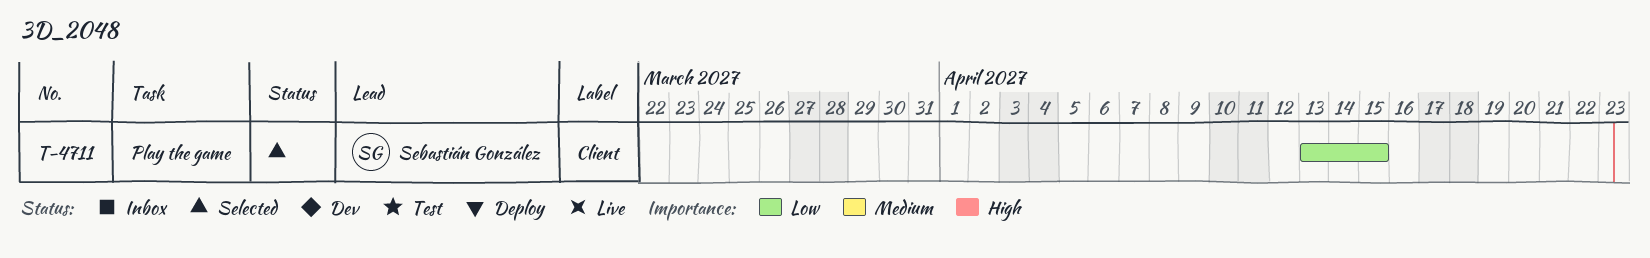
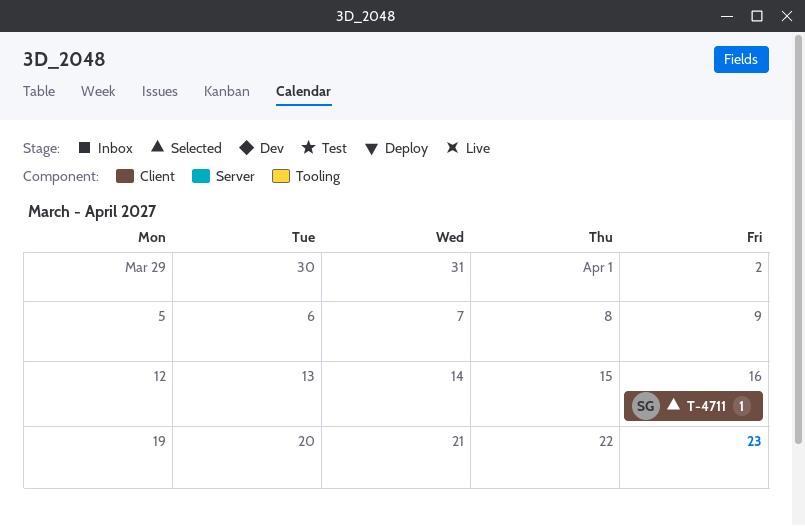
T-4711, start: Apr 13 -> Apr 16
T-4711, due: Apr 15 -> Apr 16

